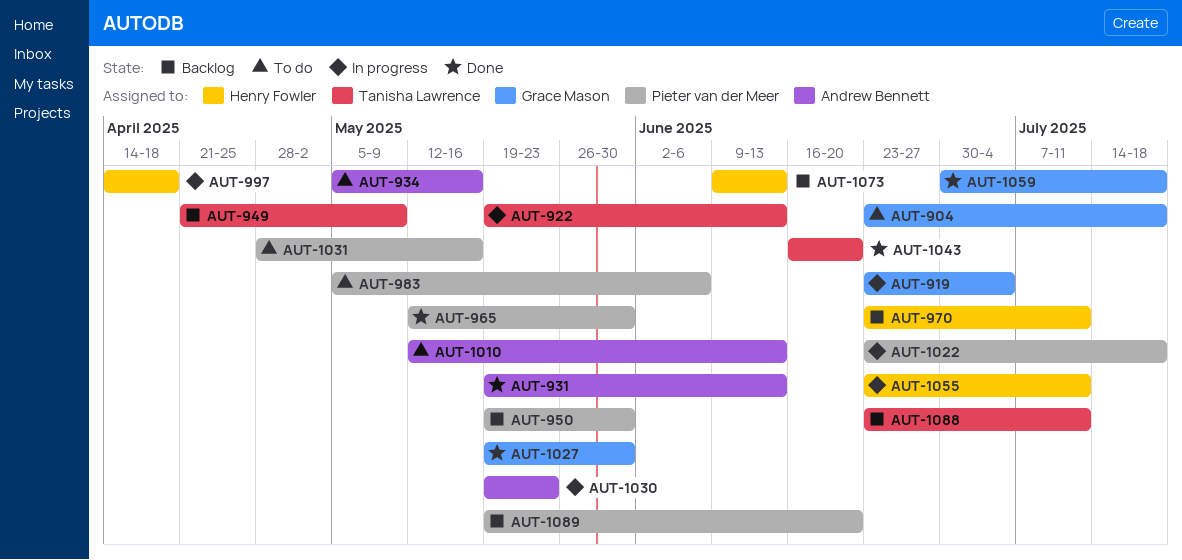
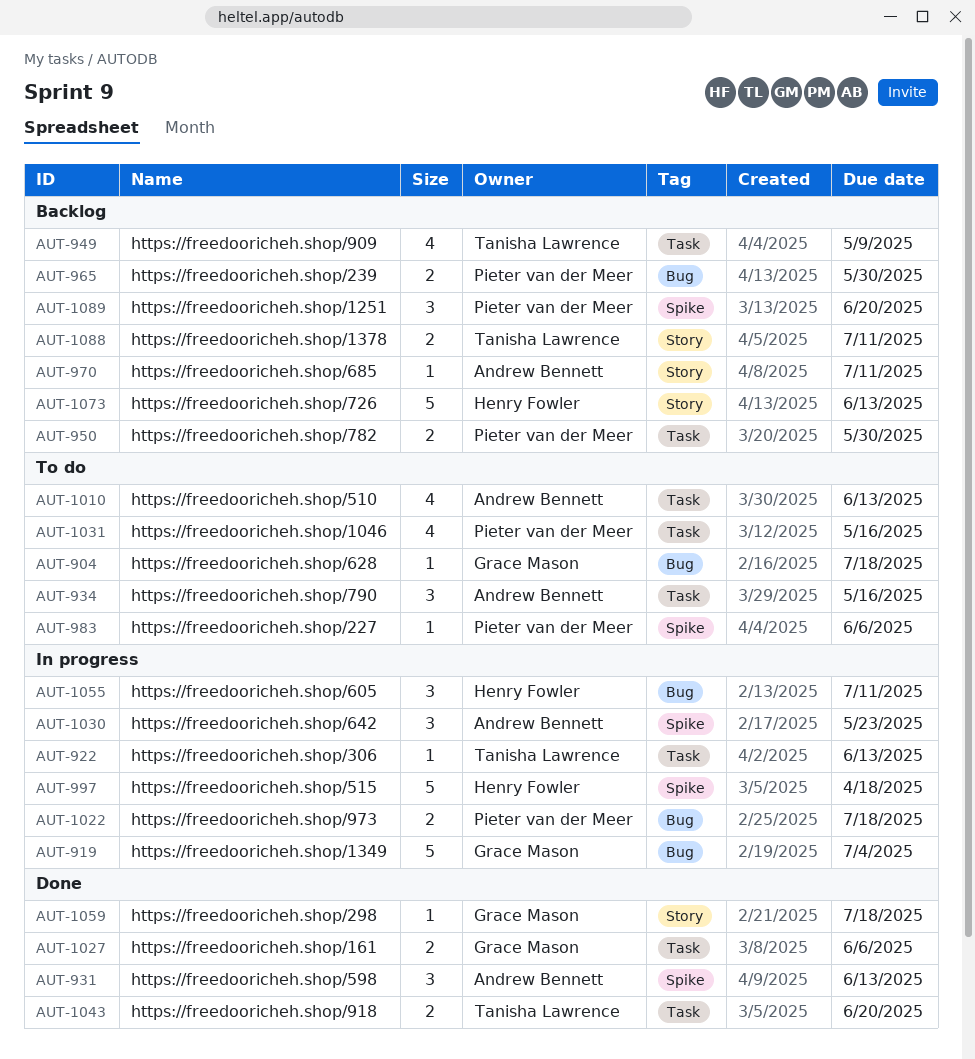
AUT-965, status: Done -> Backlog
AUT-970, owner: Henry Fowler -> Andrew Bennett
AUT-1027, due: May 30 -> Jun 6

